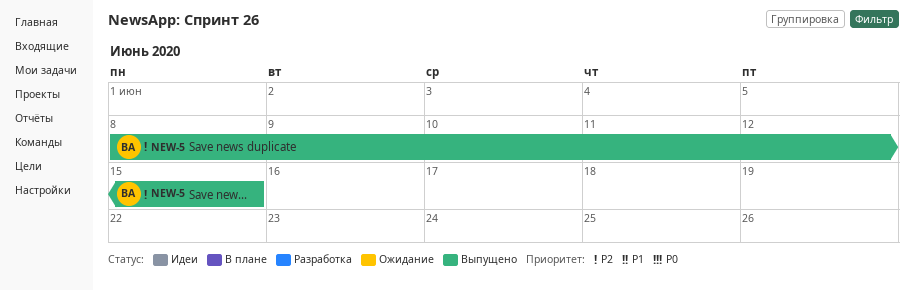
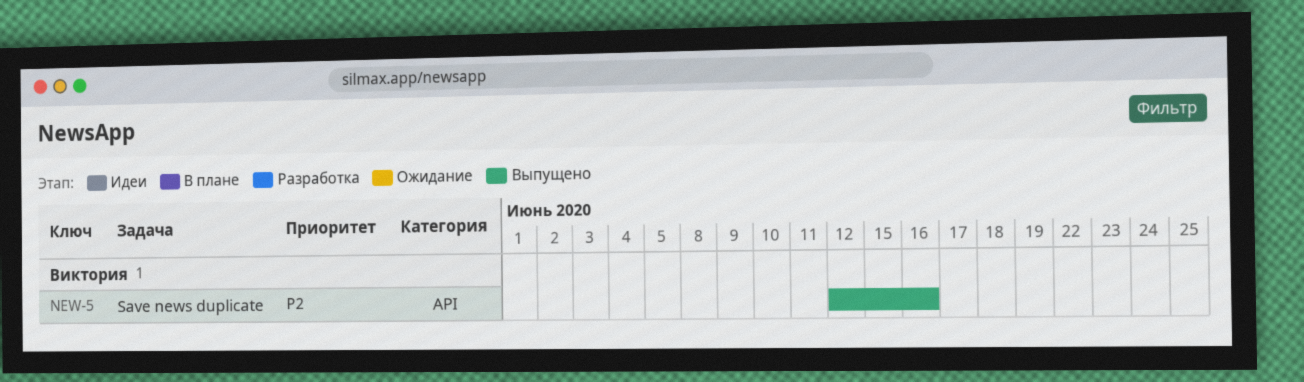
NEW-5, start: Jun 8 -> Jun 12
NEW-5, due: Jun 15 -> Jun 16

